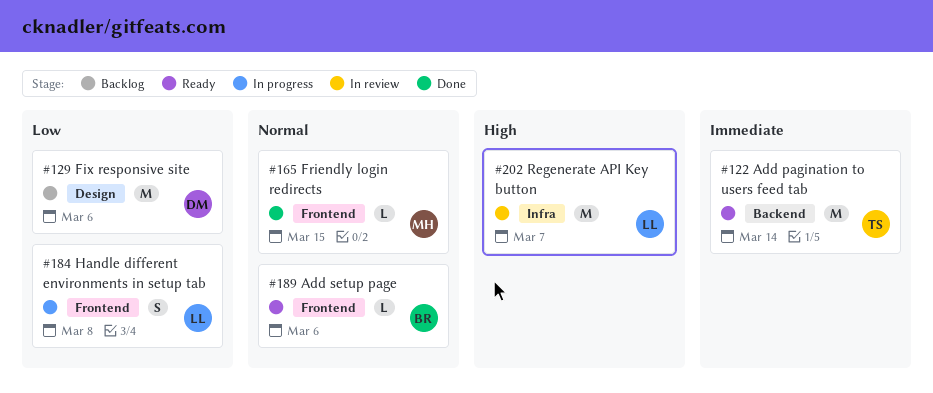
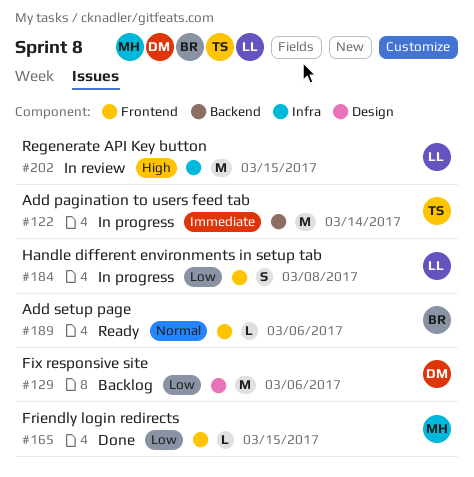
#122, status: Ready -> In progress
#165, priority: Normal -> Low
#202, due: Mar 7 -> Mar 15

